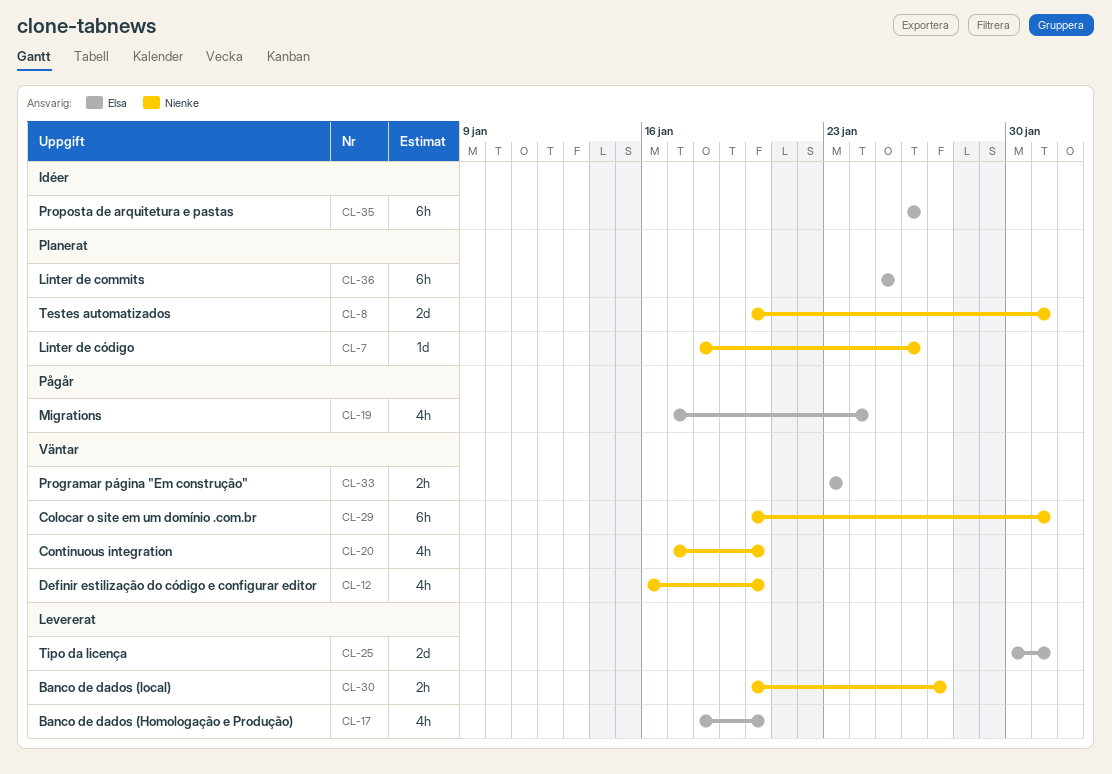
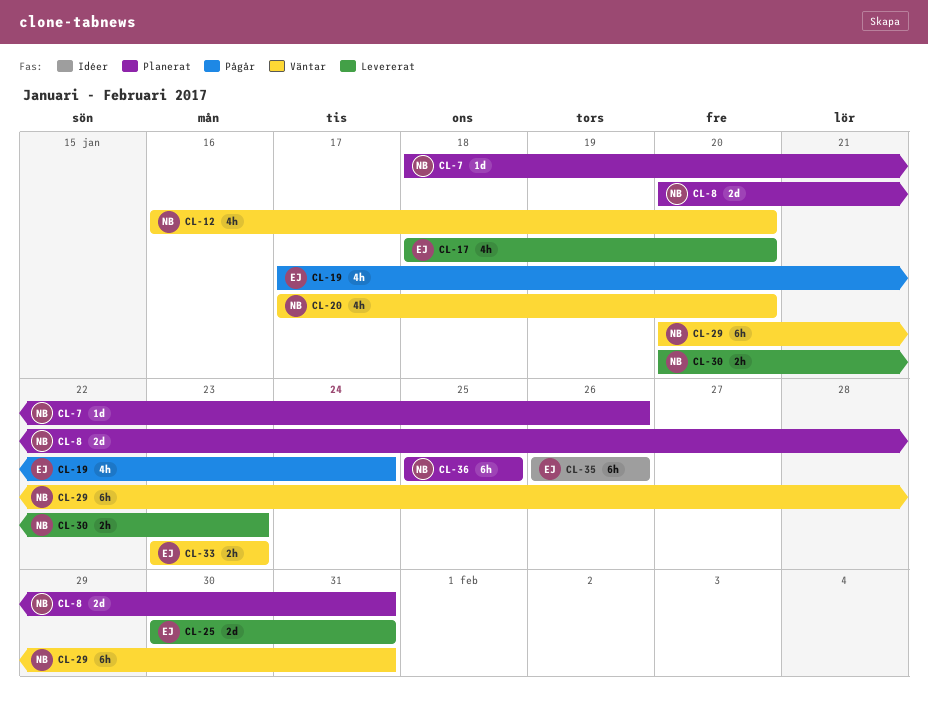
CL-30, due: Jan 27 -> Jan 23
CL-36, owner: Elsa -> Nienke

